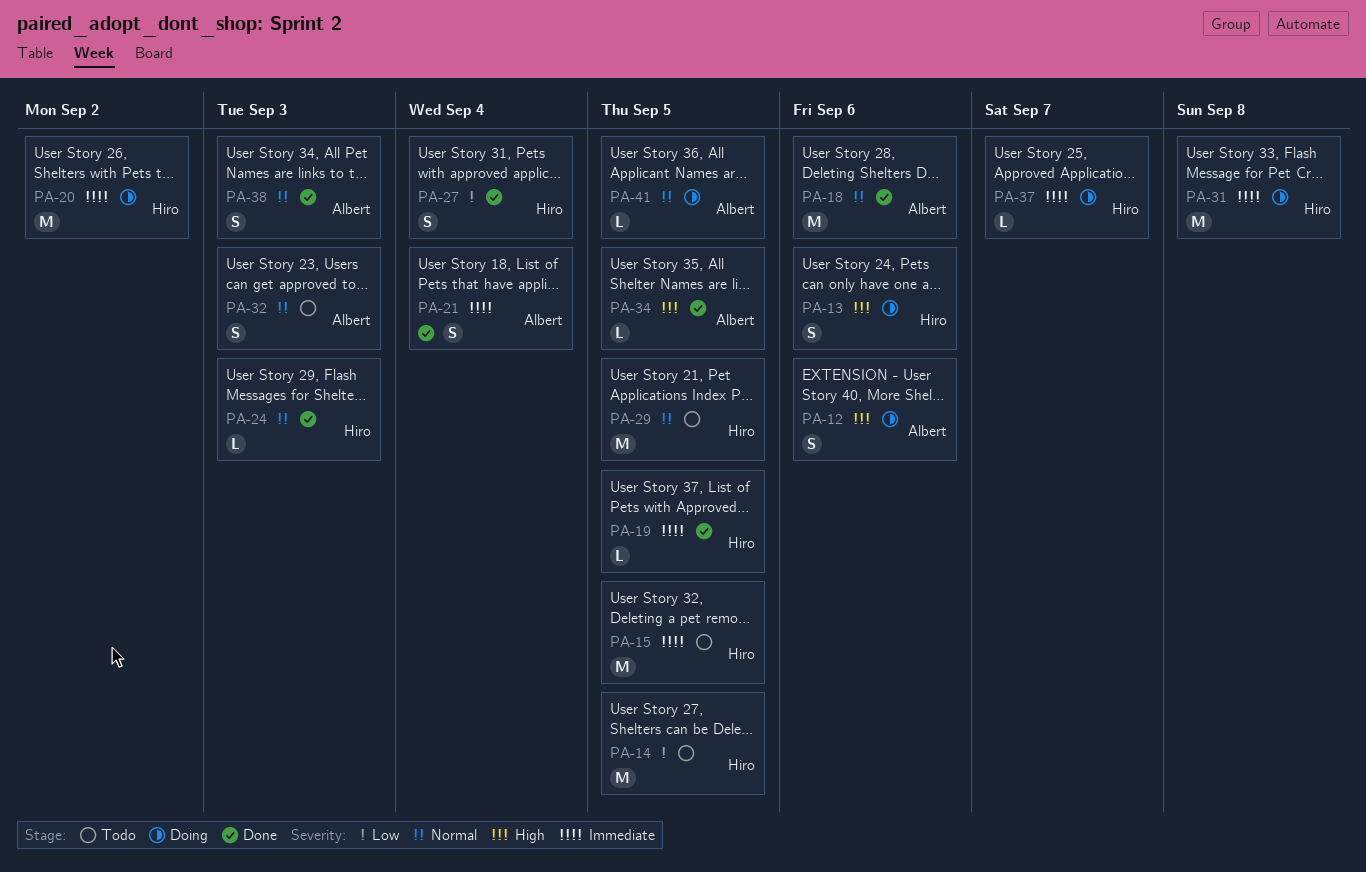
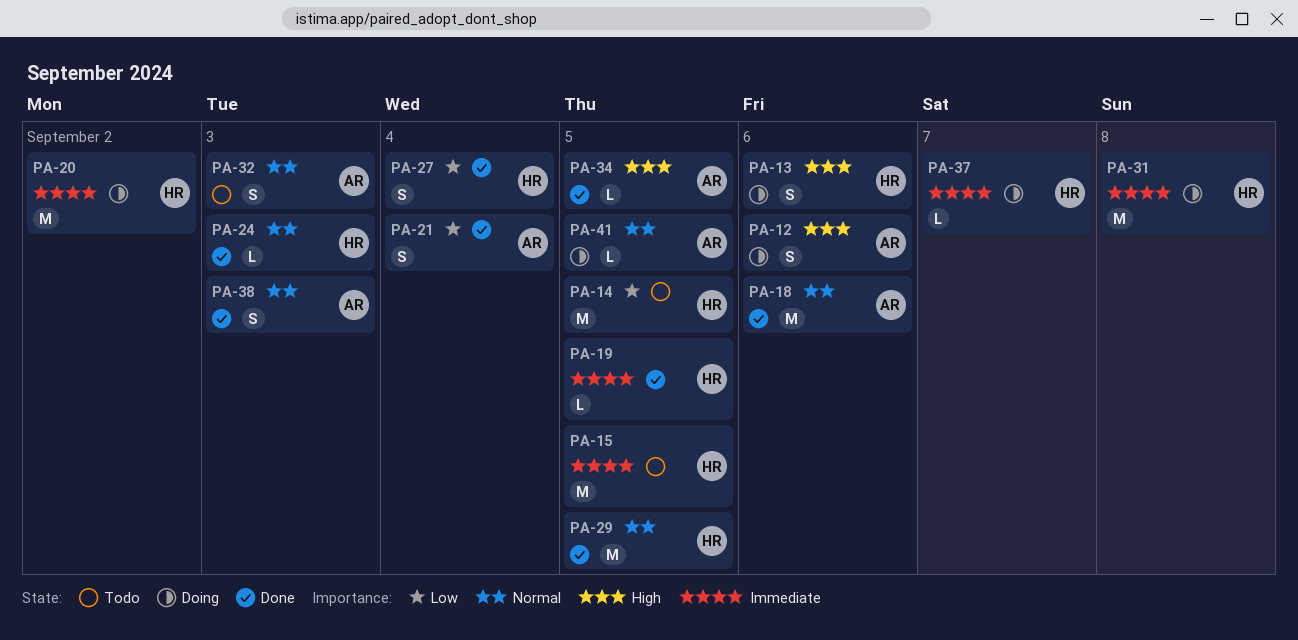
PA-21, priority: Immediate -> Low
PA-29, status: Todo -> Done

